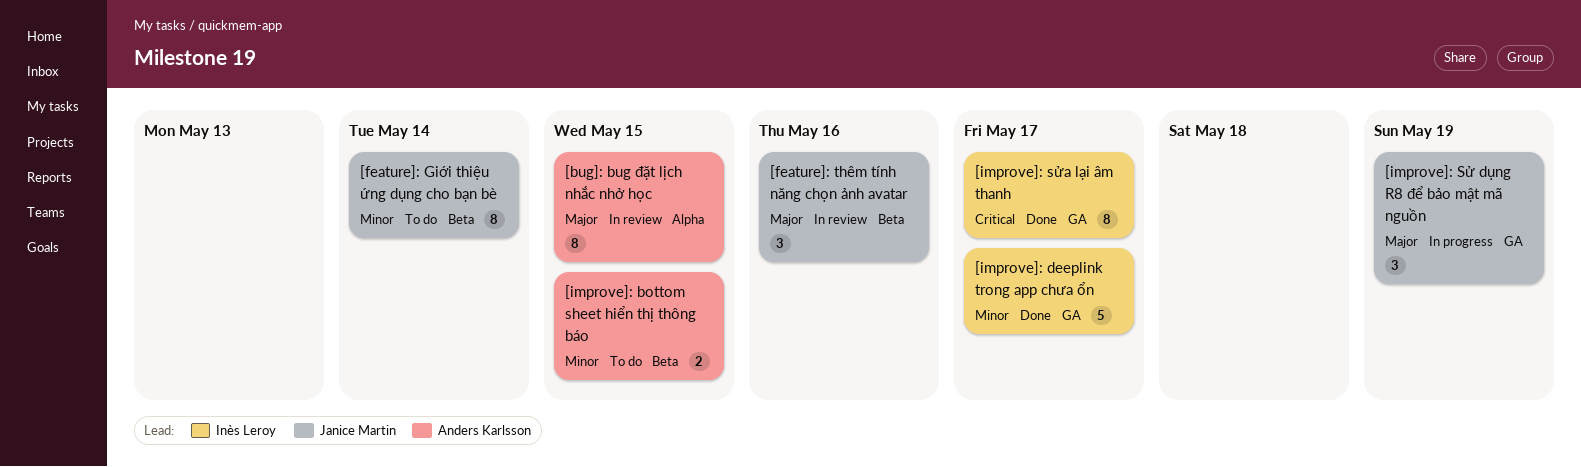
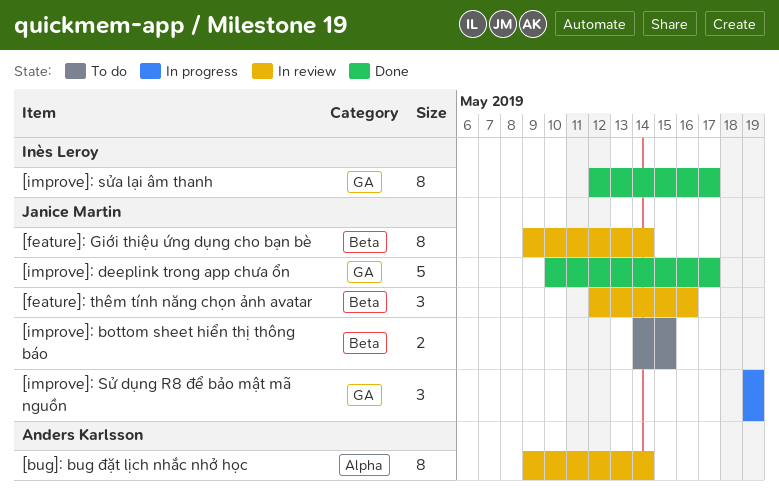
[bug]: bug đặt lịch nhắc nhở học, due: May 15 -> May 14
[feature]: Giới thiệu ứng dụng cho bạn bè, status: To do -> In review
[improve]: bottom sheet hiển thị thông báo, owner: Anders Karlsson -> Janice Martin
[improve]: deeplink trong app chưa ổn, owner: Inès Leroy -> Janice Martin

